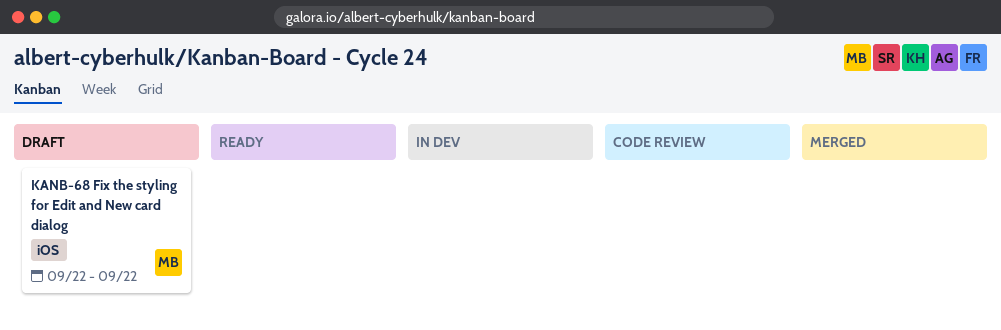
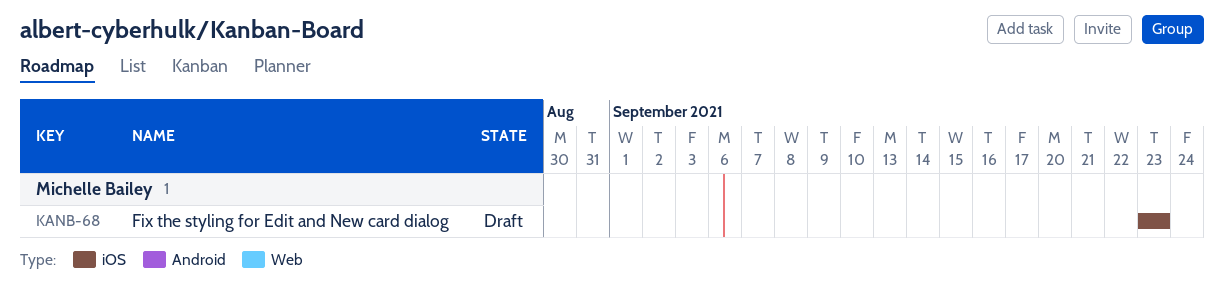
KANB-68, start: Sep 22 -> Sep 23
KANB-68, due: Sep 22 -> Sep 23

